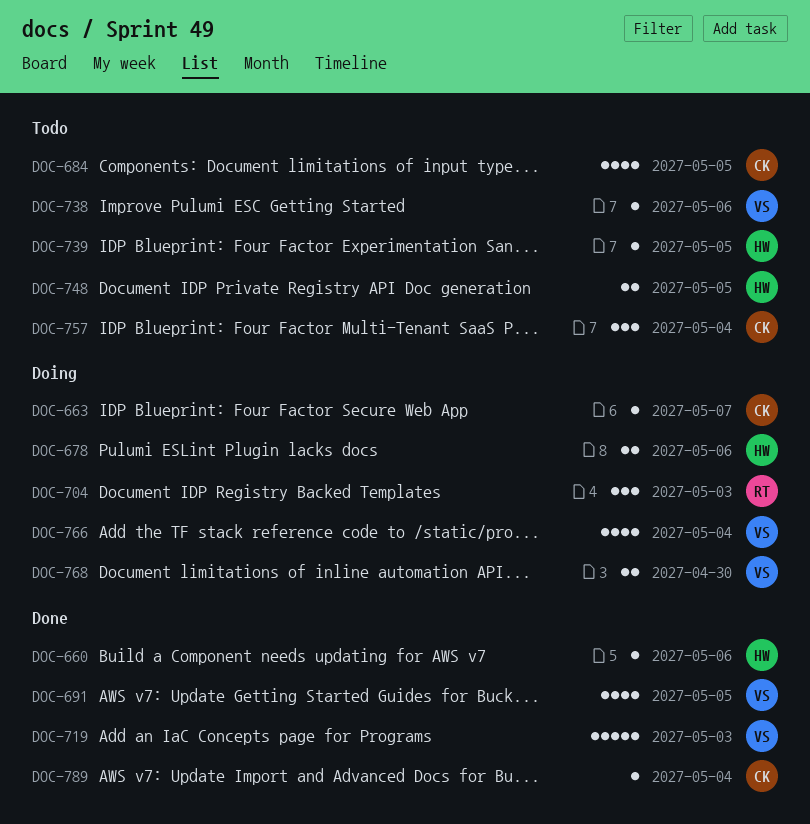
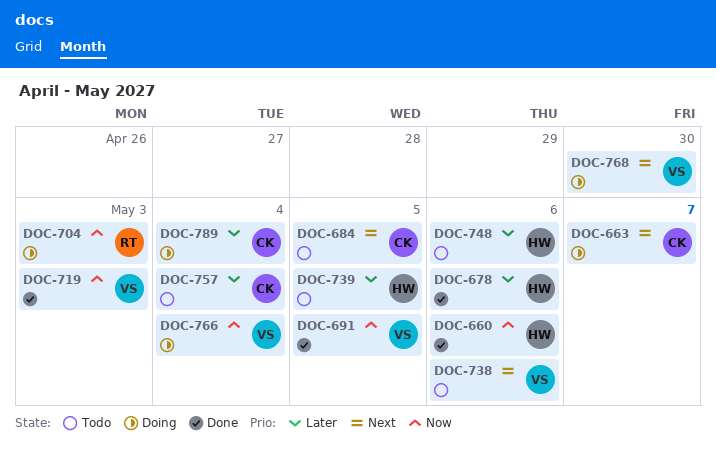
DOC-678, status: Doing -> Done
DOC-748, due: May 5 -> May 6
DOC-789, status: Done -> Doing

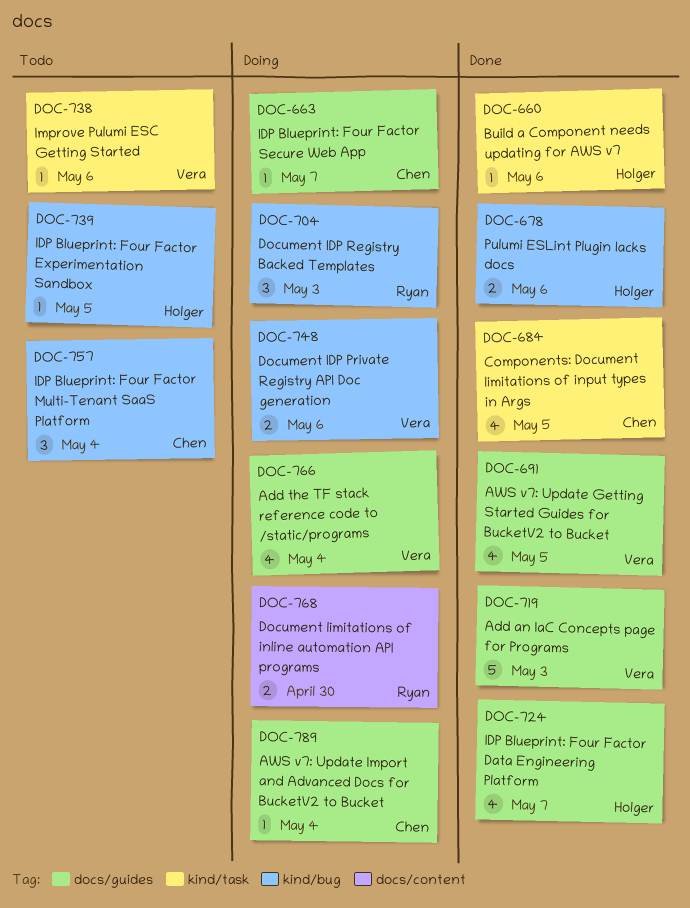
DOC-684, status: Todo -> Done
DOC-724: none -> present
DOC-748, status: Todo -> Doing
DOC-748, owner: Holger -> Vera
DOC-768, owner: Vera -> Ryan

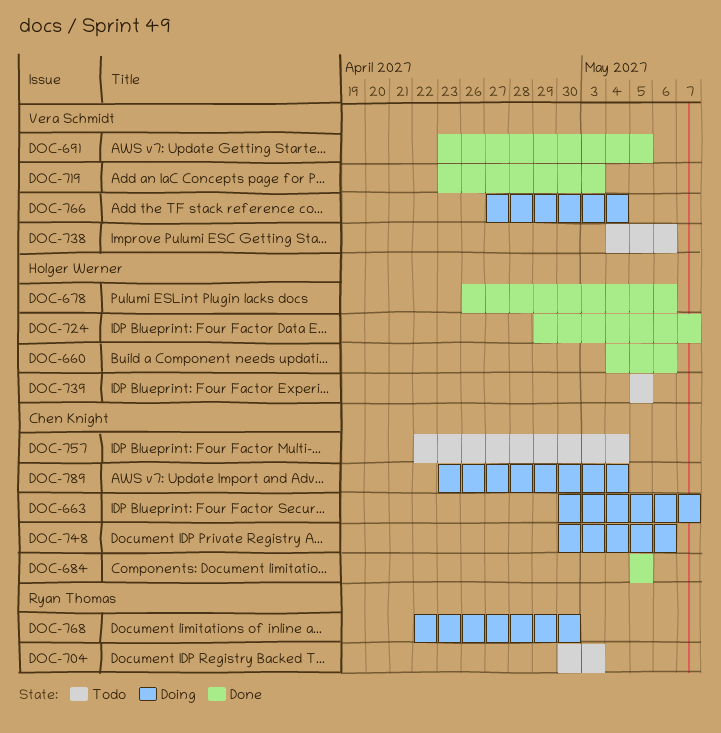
DOC-704, status: Doing -> Todo
DOC-748, owner: Vera Schmidt -> Chen Knight

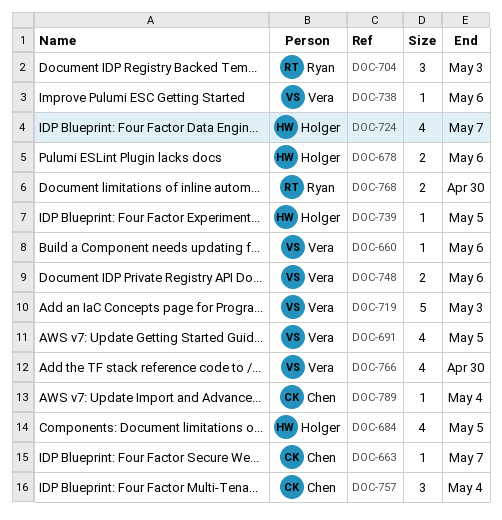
DOC-660, owner: Holger Werner -> Vera Schmidt
DOC-684, owner: Chen Knight -> Holger Werner
DOC-748, owner: Chen Knight -> Vera Schmidt
DOC-766, due: May 4 -> Apr 30

